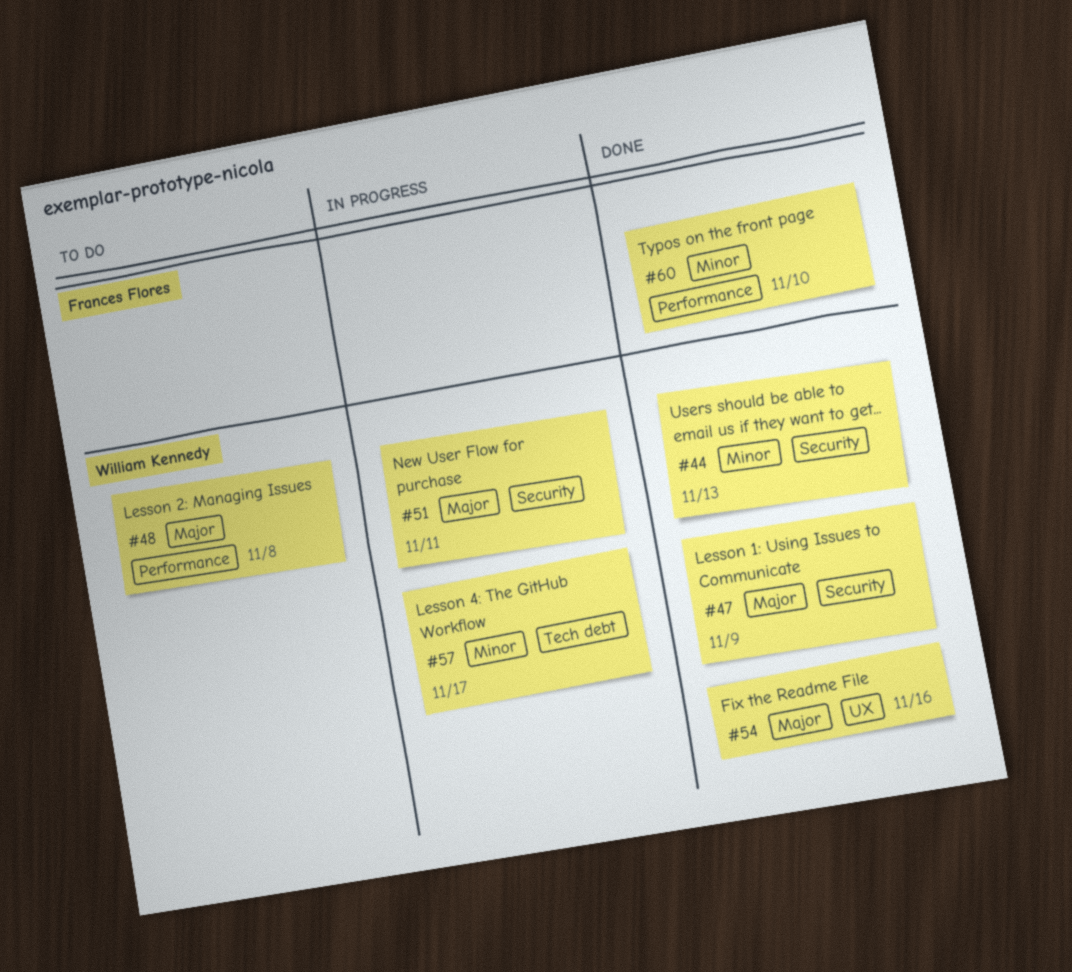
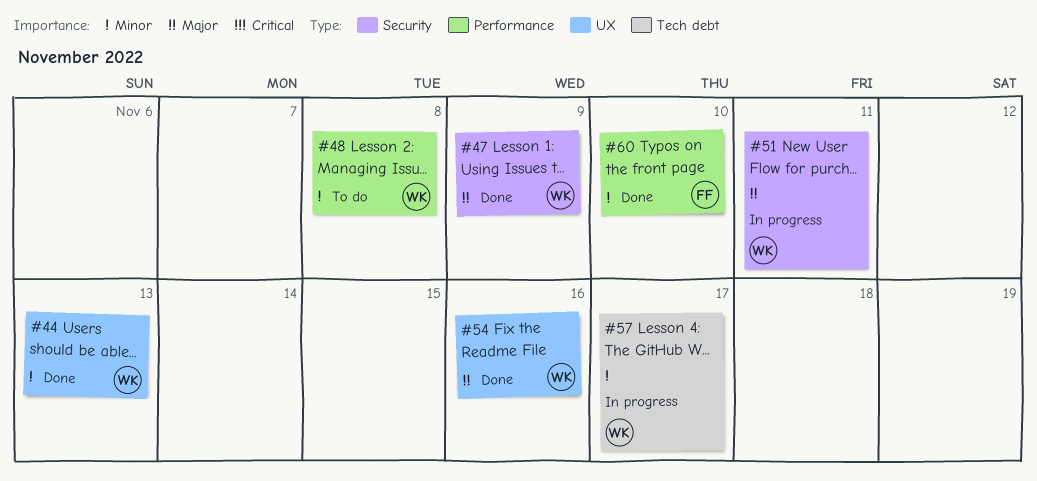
#44, label: Security -> UX
#48, priority: Major -> Minor

